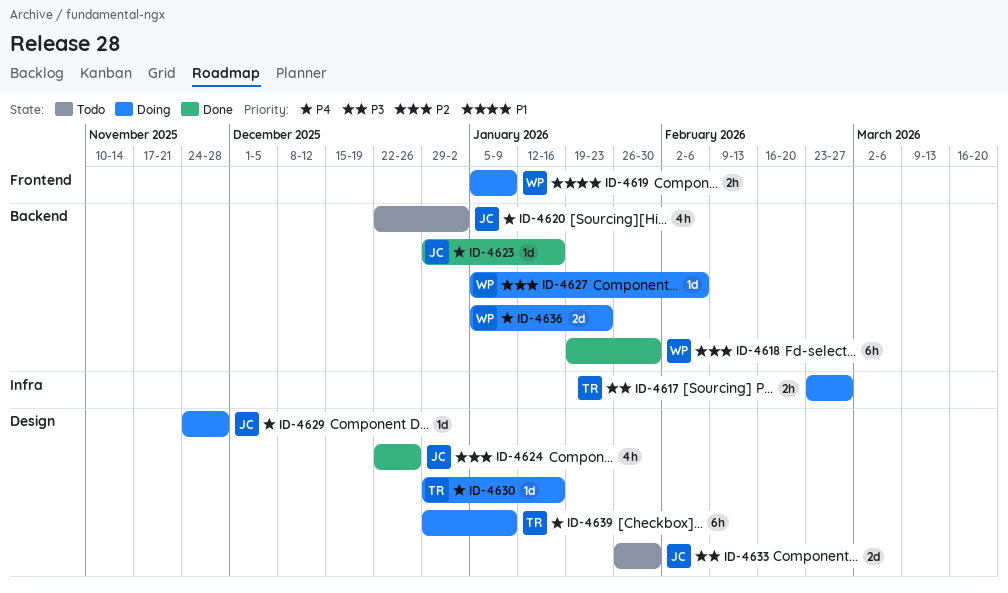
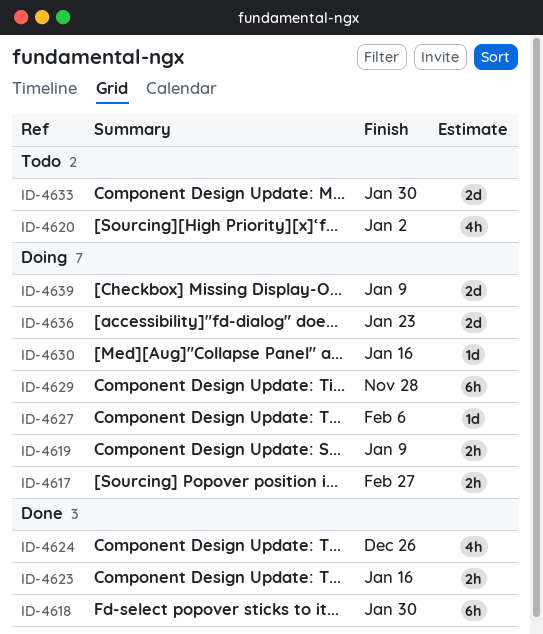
ID-4623, estimate: 1d -> 2h
ID-4629, estimate: 1d -> 6h
ID-4639, estimate: 6h -> 2d

